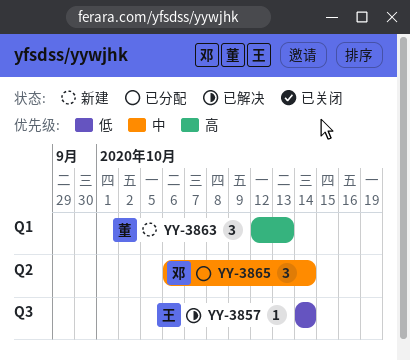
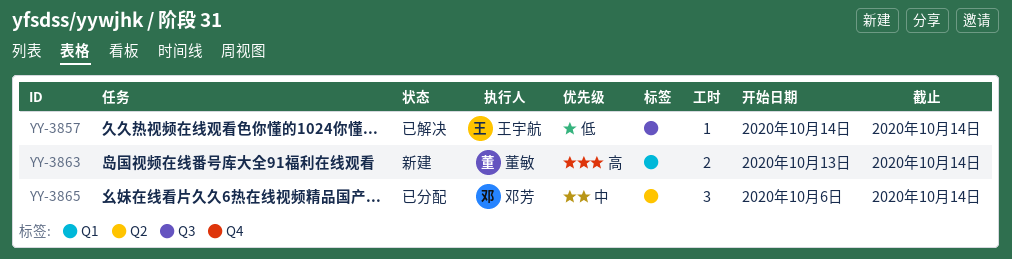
YY-3863, estimate: 3 -> 2
YY-3863, start: Oct 12 -> Oct 13
YY-3863, due: Oct 13 -> Oct 14

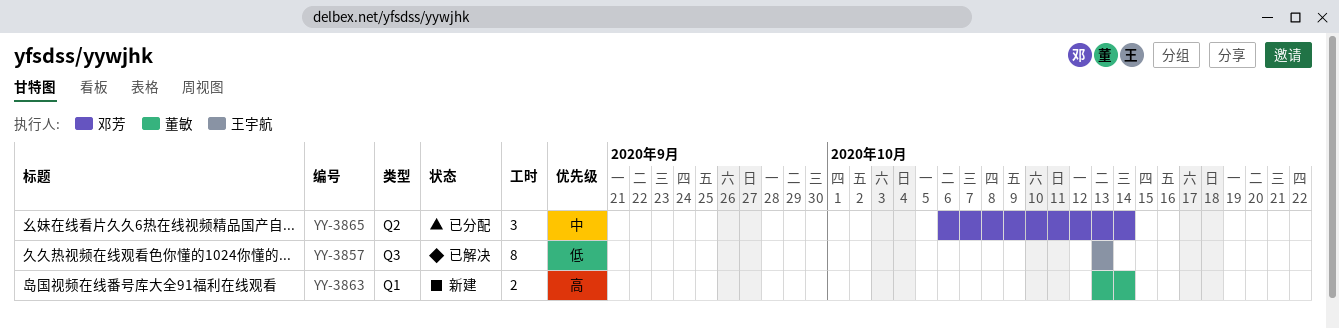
YY-3857, estimate: 1 -> 8
YY-3857, start: Oct 14 -> Oct 13
YY-3857, due: Oct 14 -> Oct 13

